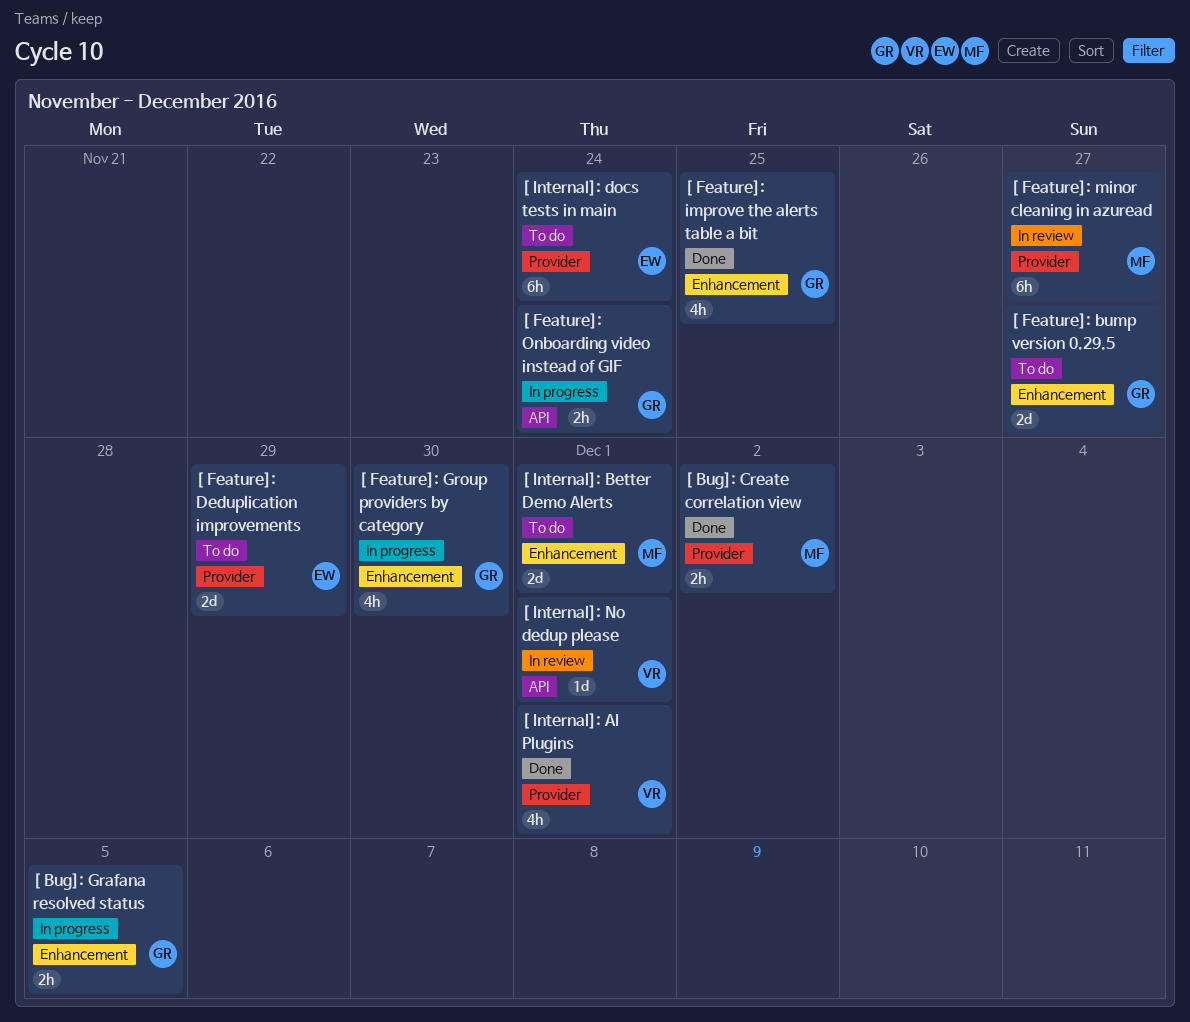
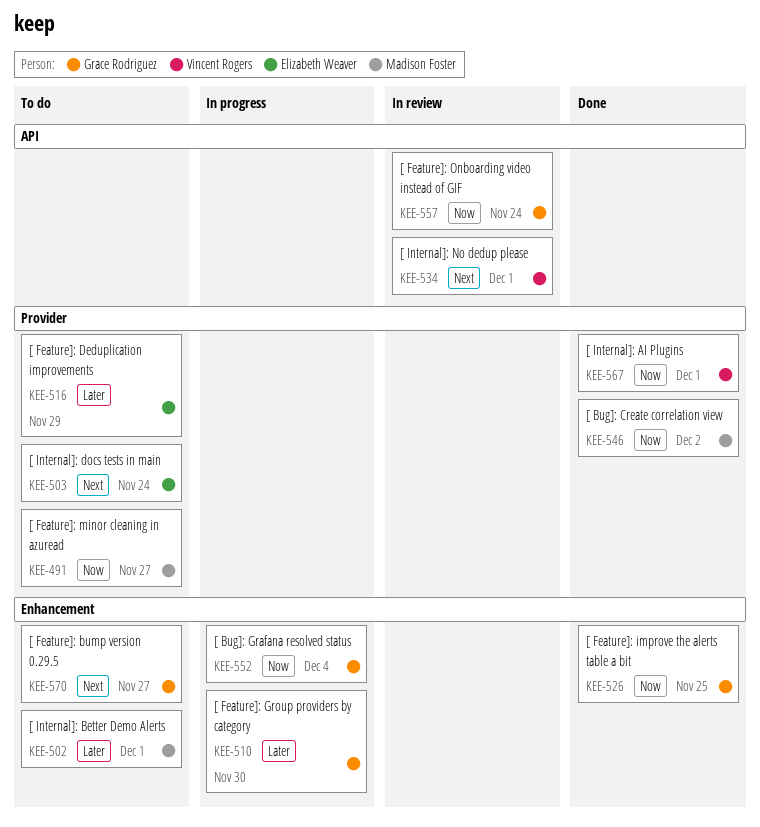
[ Bug]: Grafana resolved status, due: Dec 5 -> Dec 4
[ Feature]: minor cleaning in azuread, status: In review -> To do
[ Feature]: Onboarding video instead of GIF, status: In progress -> In review

